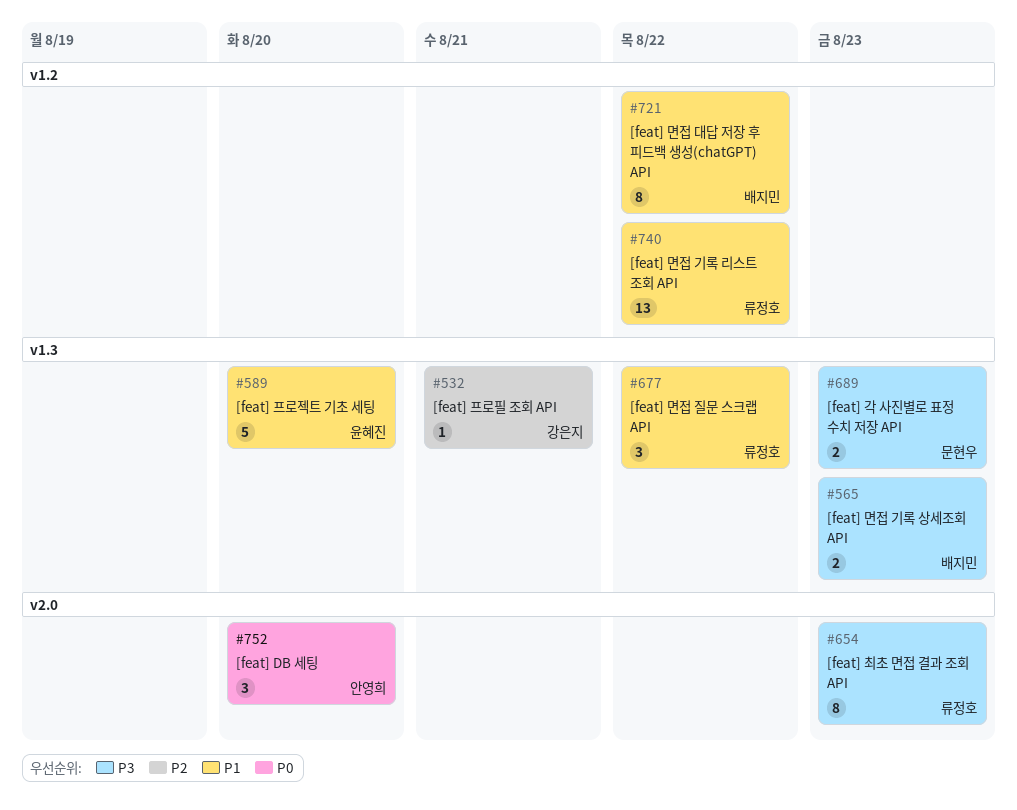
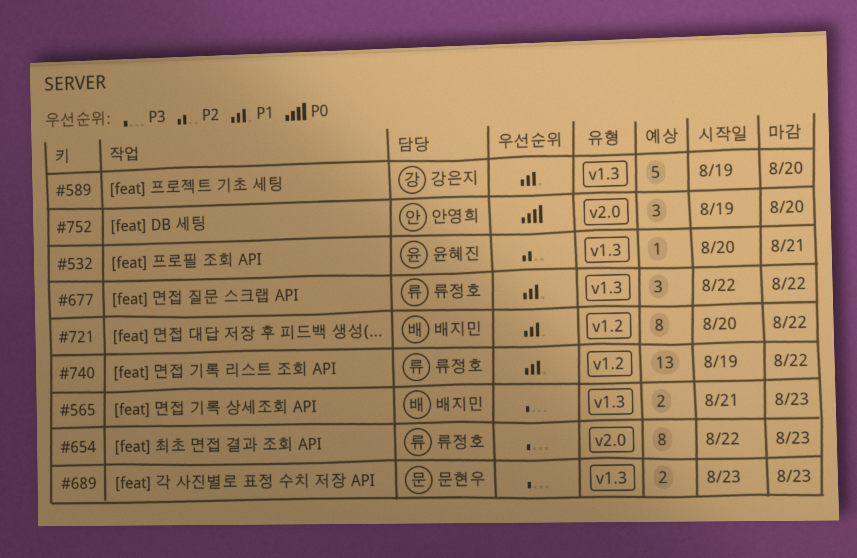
#532, owner: 강은지 -> 윤혜진
#589, owner: 윤혜진 -> 강은지

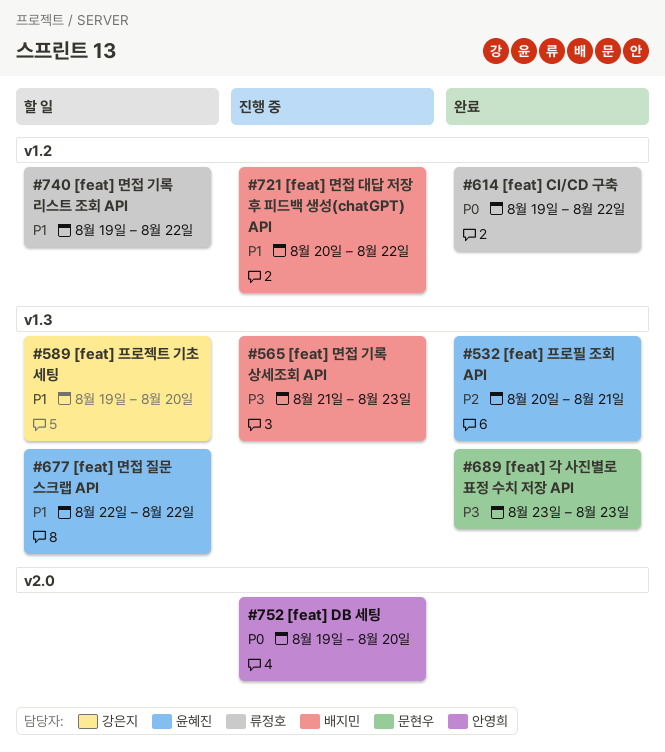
#614: none -> present
#654: present -> none
#677, owner: 류정호 -> 윤혜진

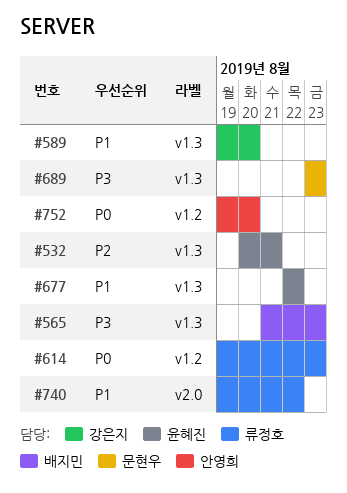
#614, due: Aug 22 -> Aug 23
#721: present -> none
#740, label: v1.2 -> v2.0
#752, label: v2.0 -> v1.2

